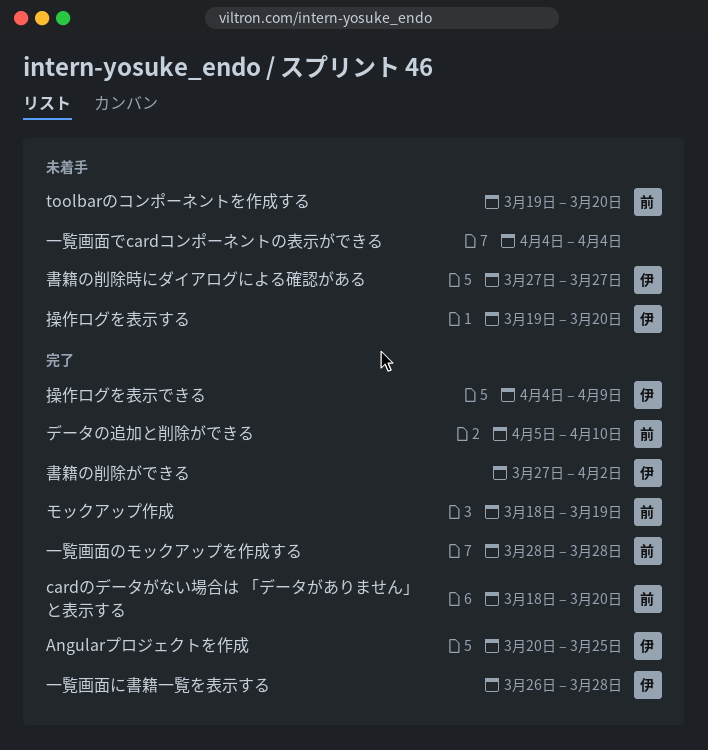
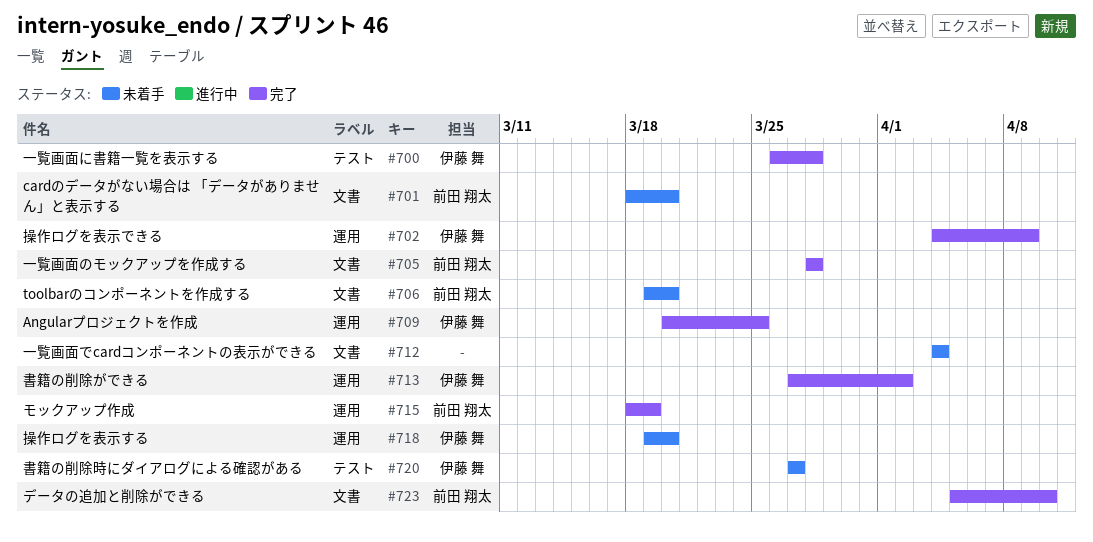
cardのデータがない場合は 「データがありません」と表示する, status: 完了 -> 未着手

